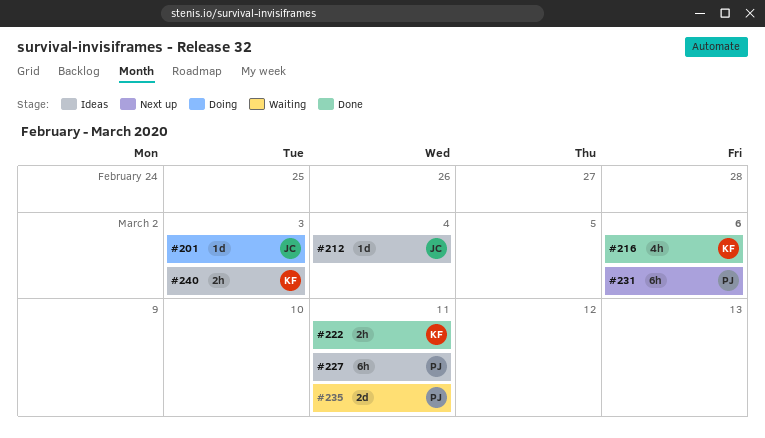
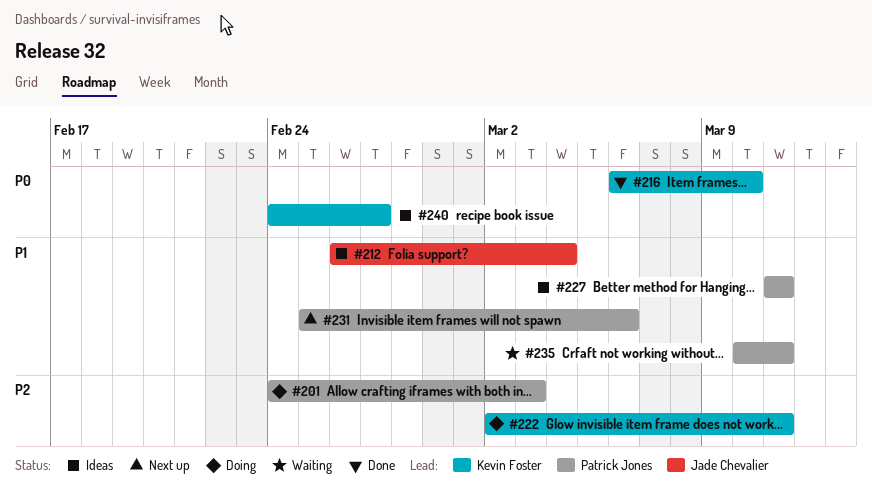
#201, owner: Jade Chevalier -> Patrick Jones
#216, due: Mar 6 -> Mar 10
#222, status: Done -> Doing
#240, due: Mar 3 -> Feb 27

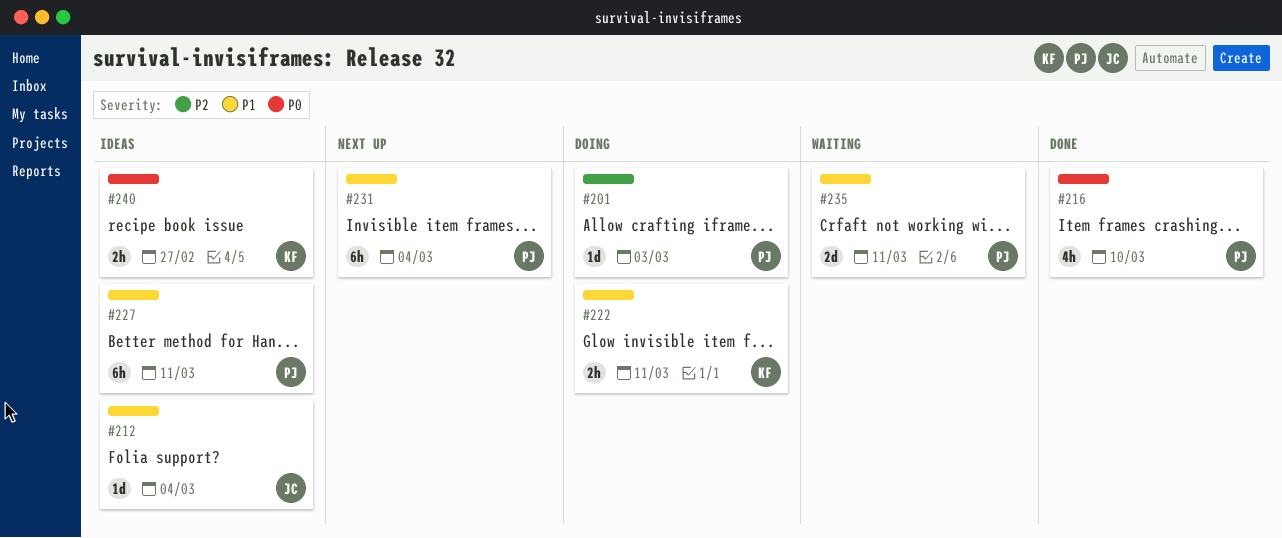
#216, owner: Kevin Foster -> Patrick Jones
#222, priority: P2 -> P1
#231, due: Mar 6 -> Mar 4

